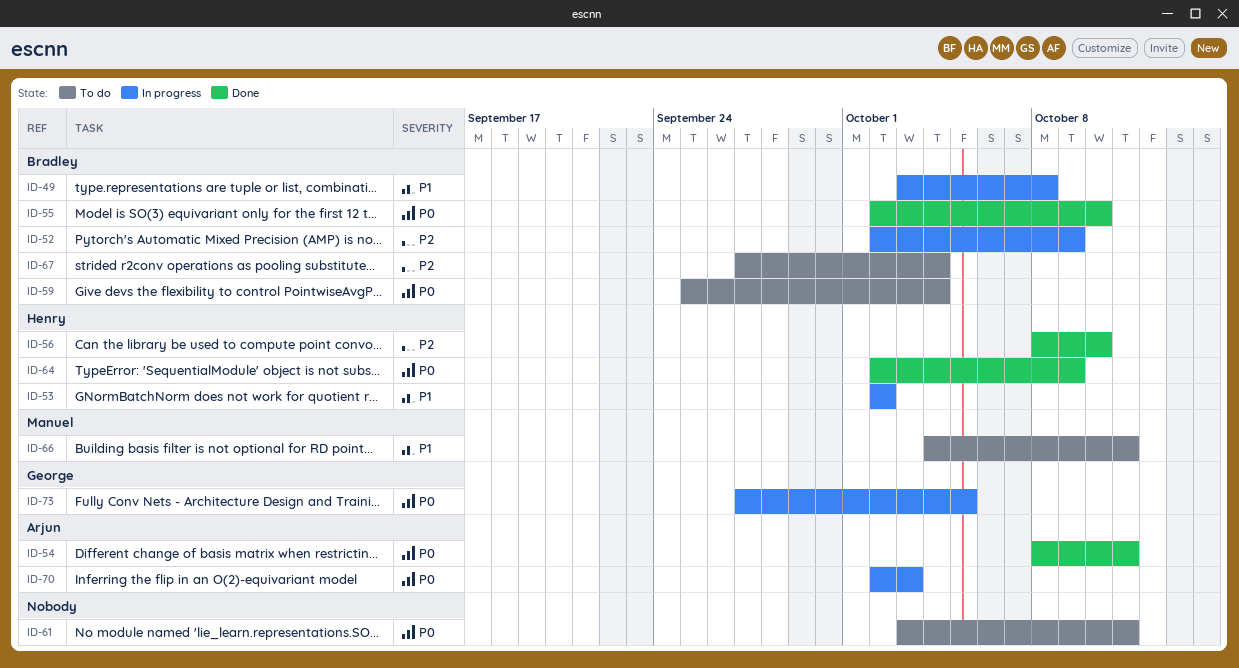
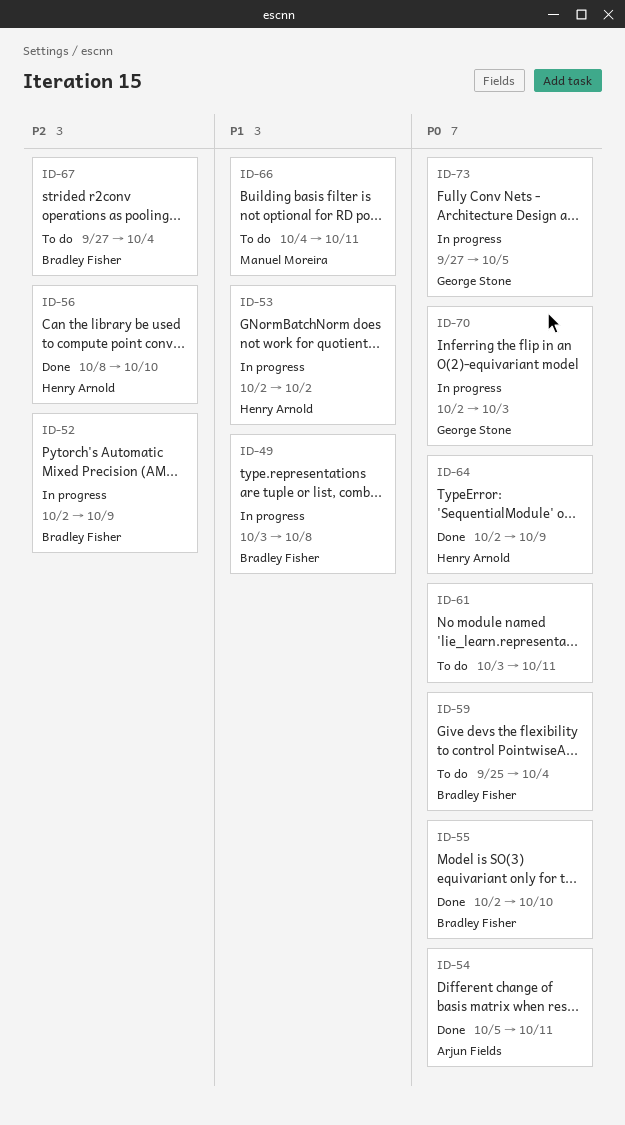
ID-54, start: Oct 8 -> Oct 5
ID-70, owner: Arjun Fields -> George Stone

